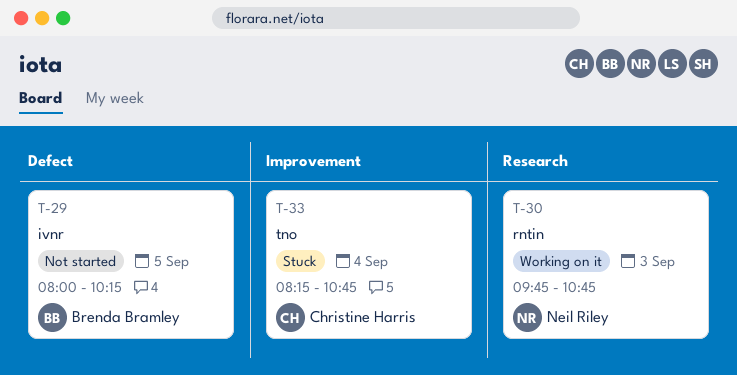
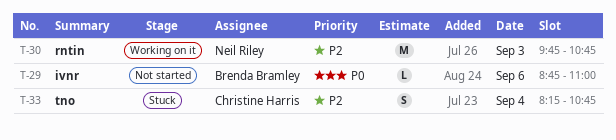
T-29, day: Sep 5 -> Sep 6
T-29, begins: 08:00 -> 08:45
T-29, ends: 10:15 -> 11:00

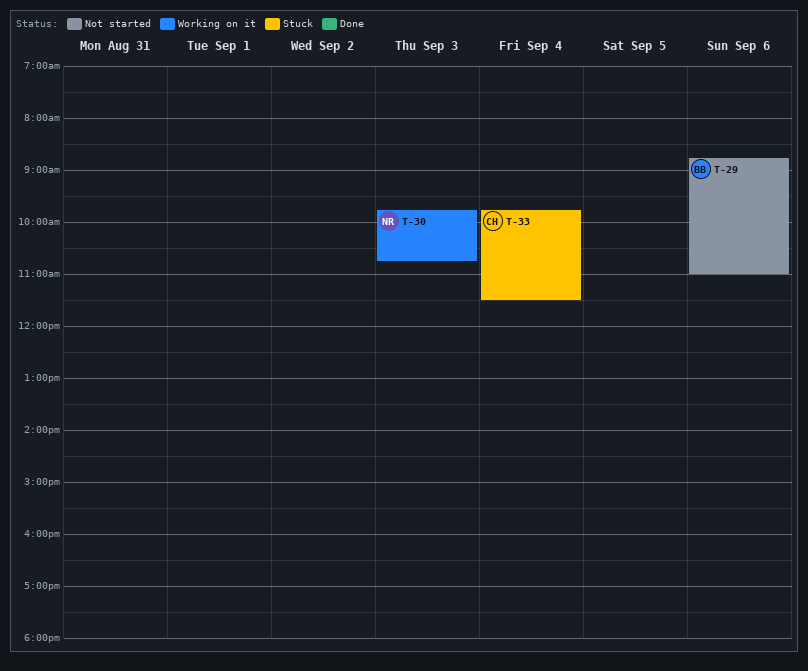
T-33, begins: 08:15 -> 09:45
T-33, ends: 10:45 -> 11:30

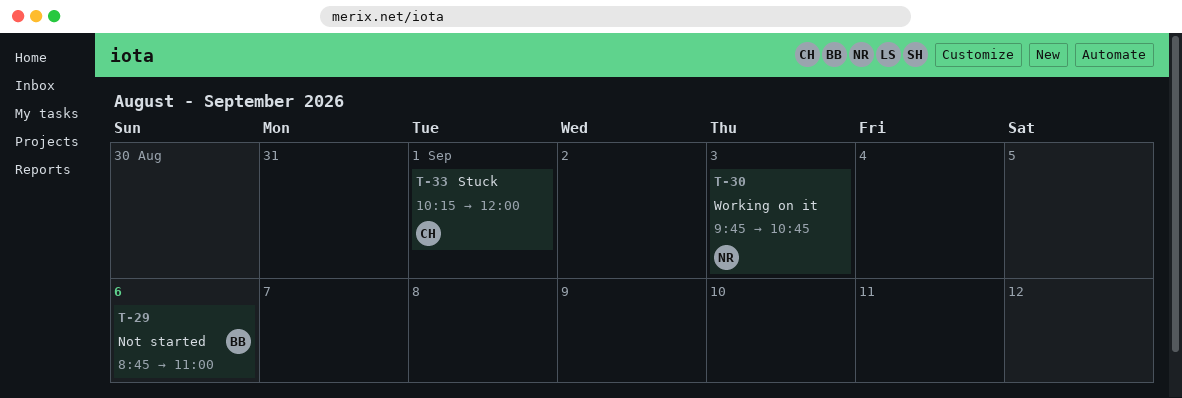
T-33, day: Sep 4 -> Sep 1
T-33, begins: 09:45 -> 10:15
T-33, ends: 11:30 -> 12:00

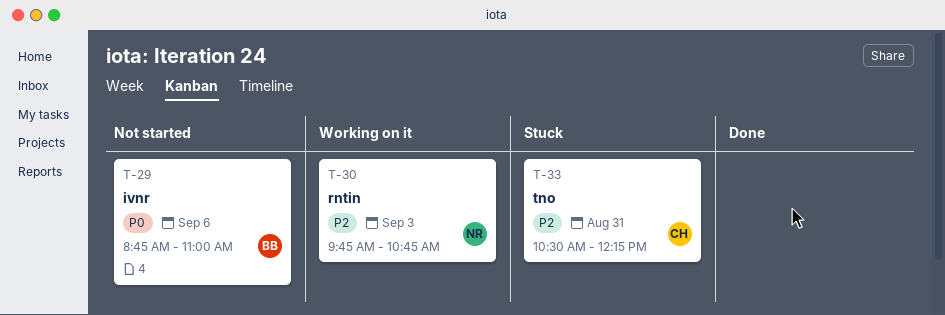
T-33, day: Sep 1 -> Aug 31
T-33, begins: 10:15 -> 10:30
T-33, ends: 12:00 -> 12:15

